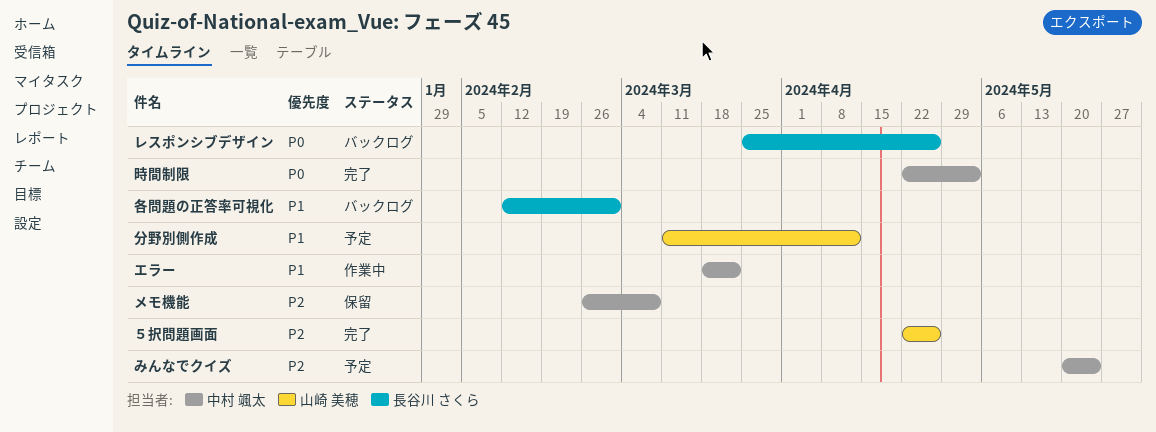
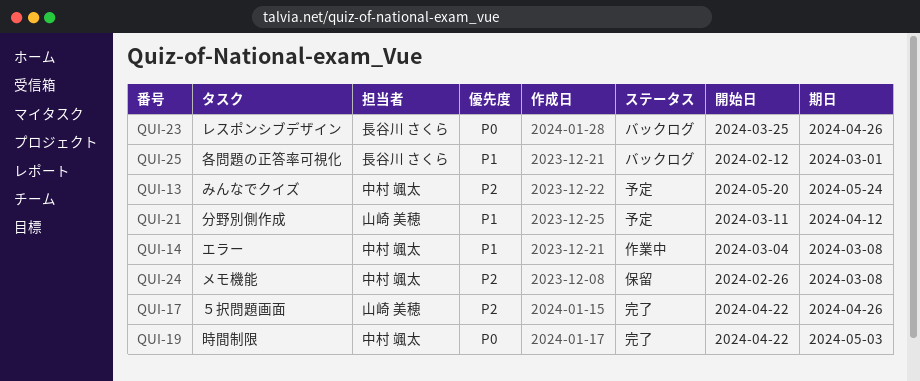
エラー, start: Mar 18 -> Mar 4
エラー, due: Mar 22 -> Mar 8

